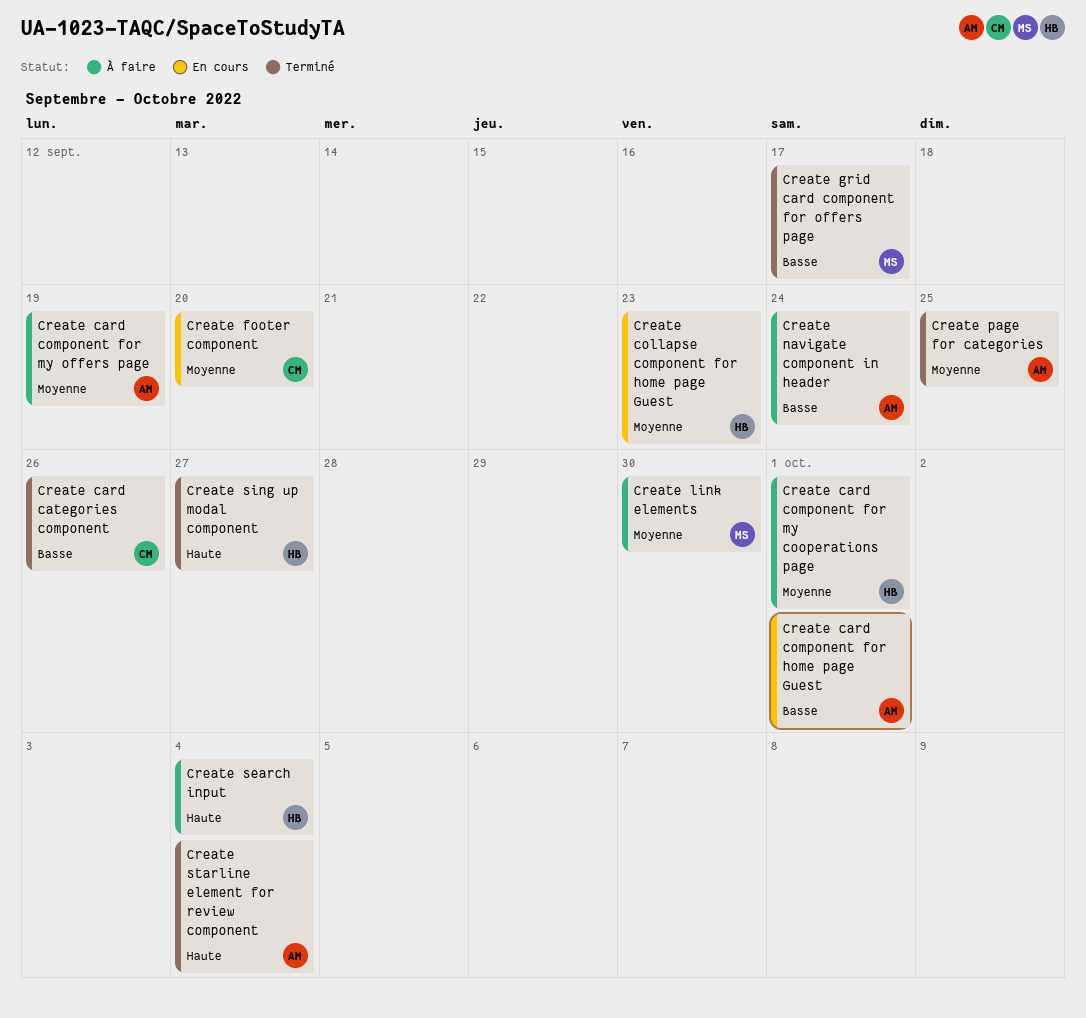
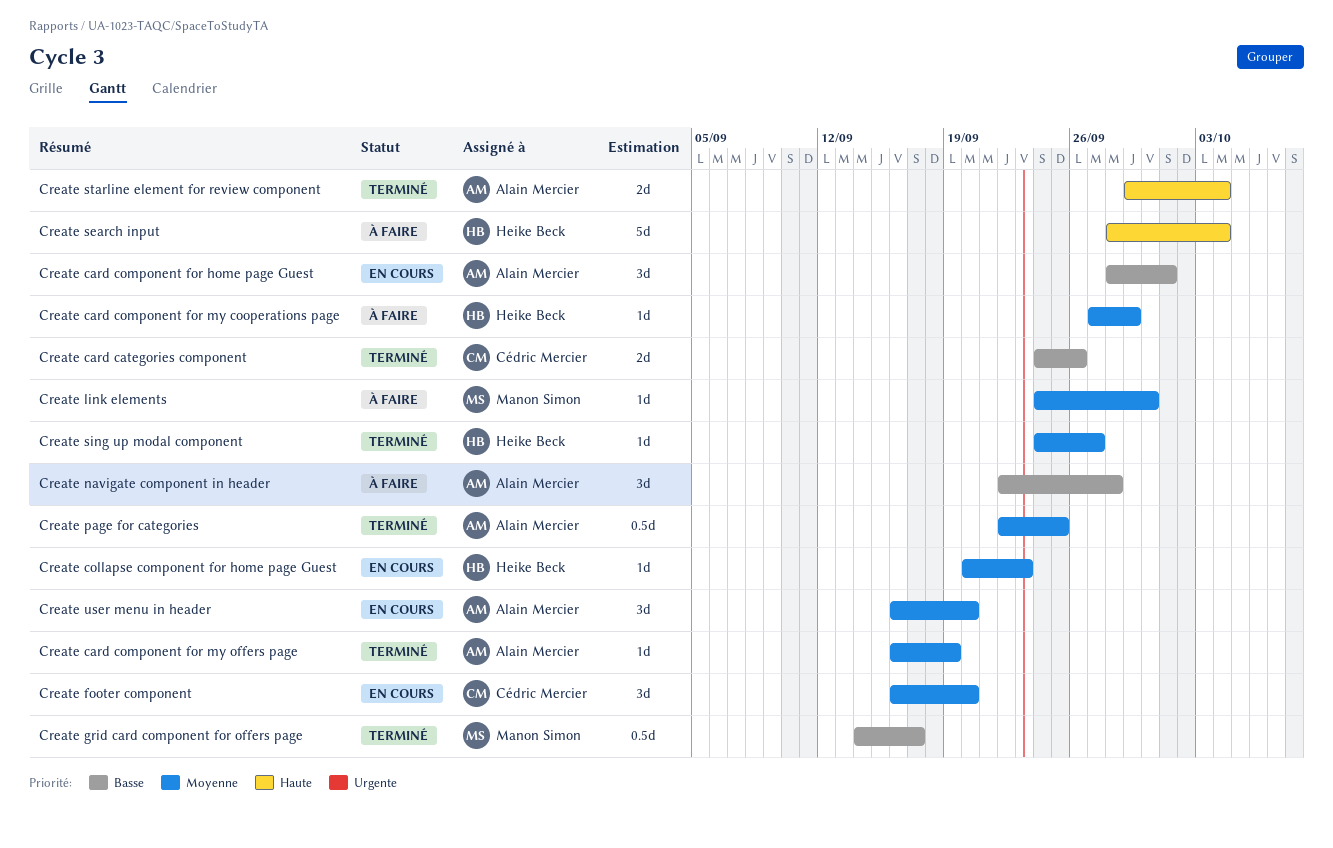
Create card component for my cooperations page, due: Oct 1 -> Sep 29
Create card component for my offers page, status: À faire -> Terminé
Create navigate component in header, due: Sep 24 -> Sep 28
Create sing up modal component, priority: Haute -> Moyenne
Create user menu in header: none -> present

